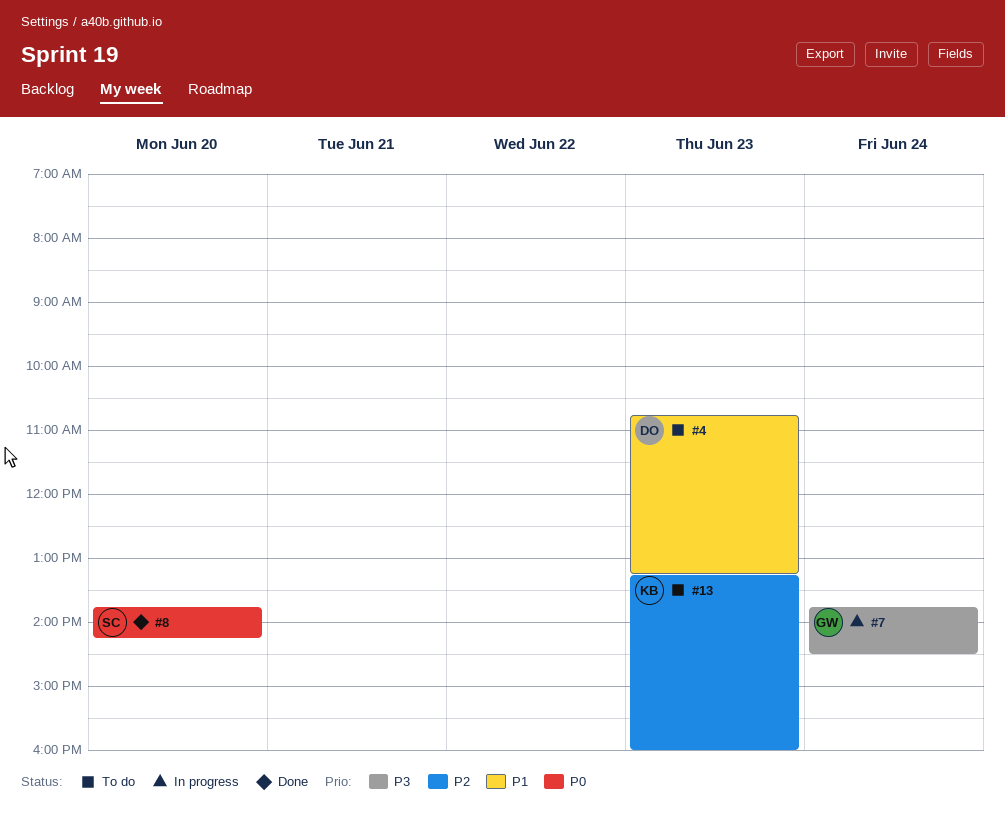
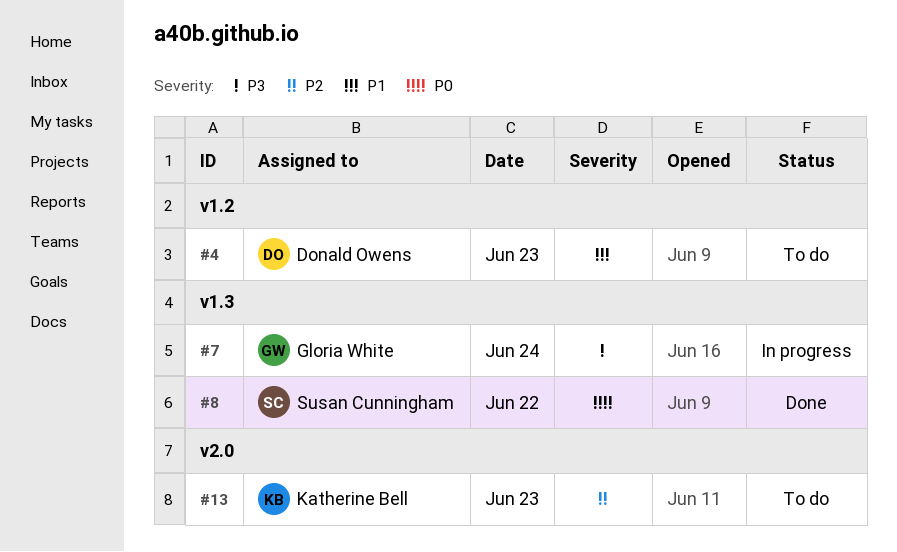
#8, day: Jun 20 -> Jun 22

